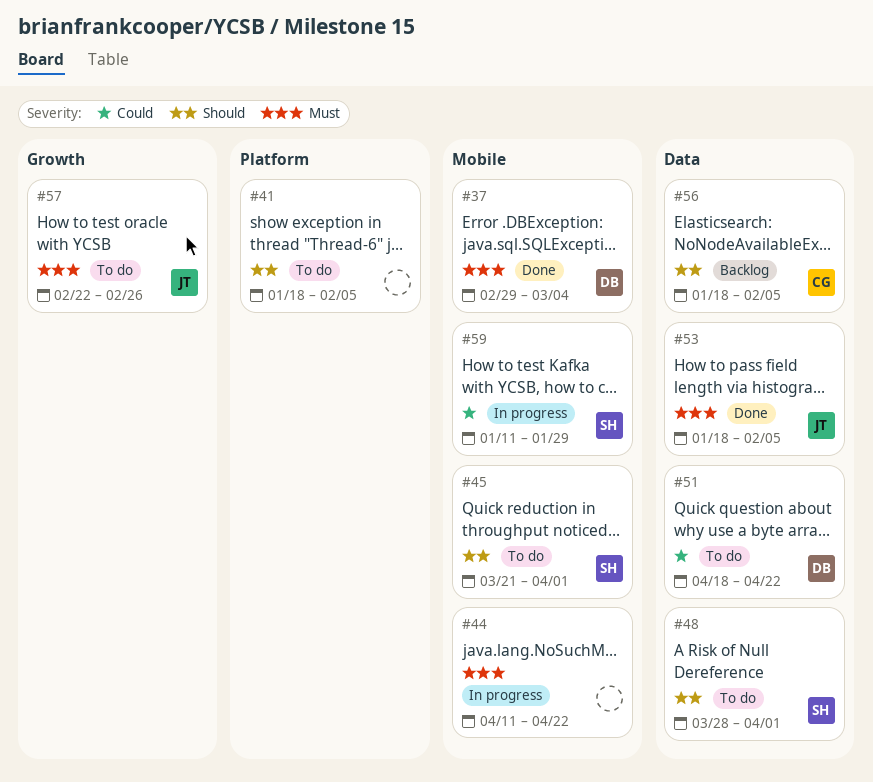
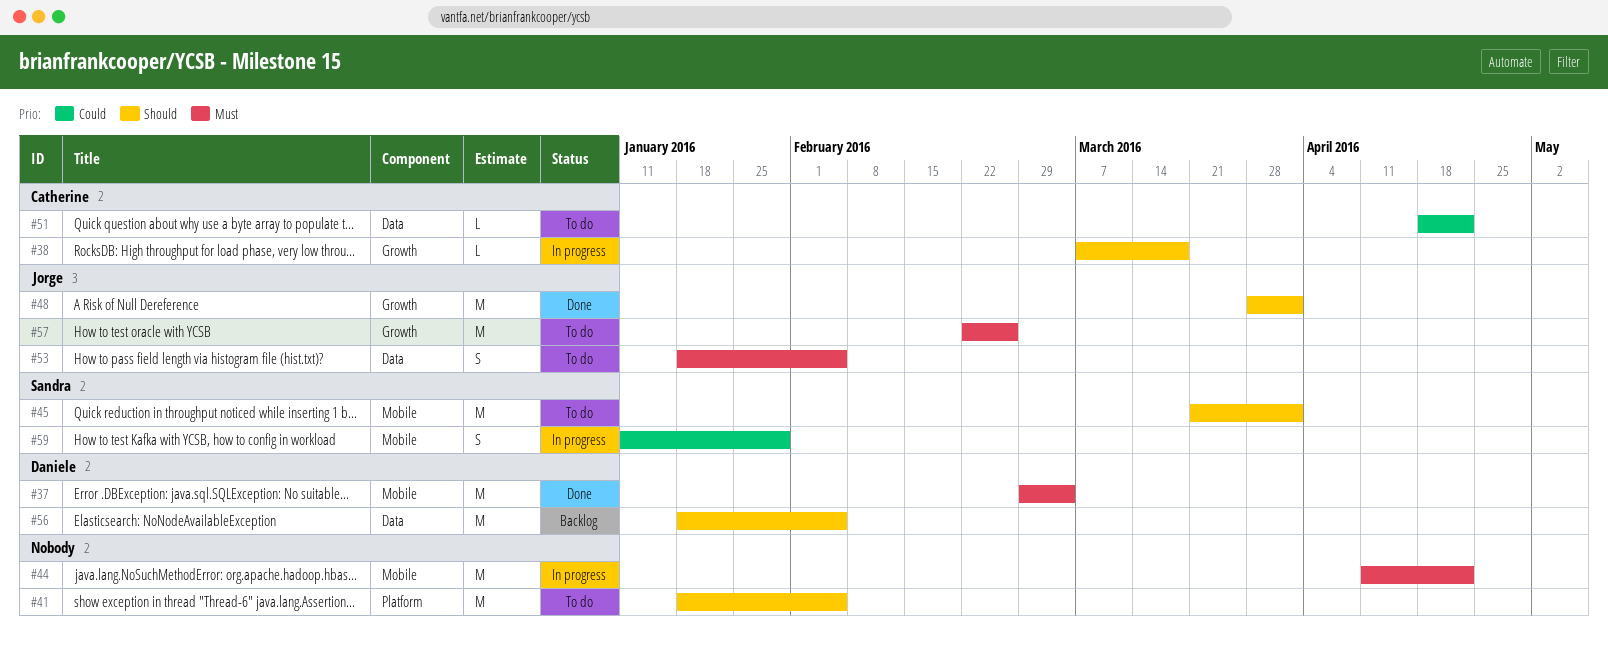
#38: none -> present
#48, status: To do -> Done
#48, owner: Sandra -> Jorge
#48, label: Data -> Growth
#51, owner: Daniele -> Catherine
#53, status: Done -> To do
#56, owner: Catherine -> Daniele

